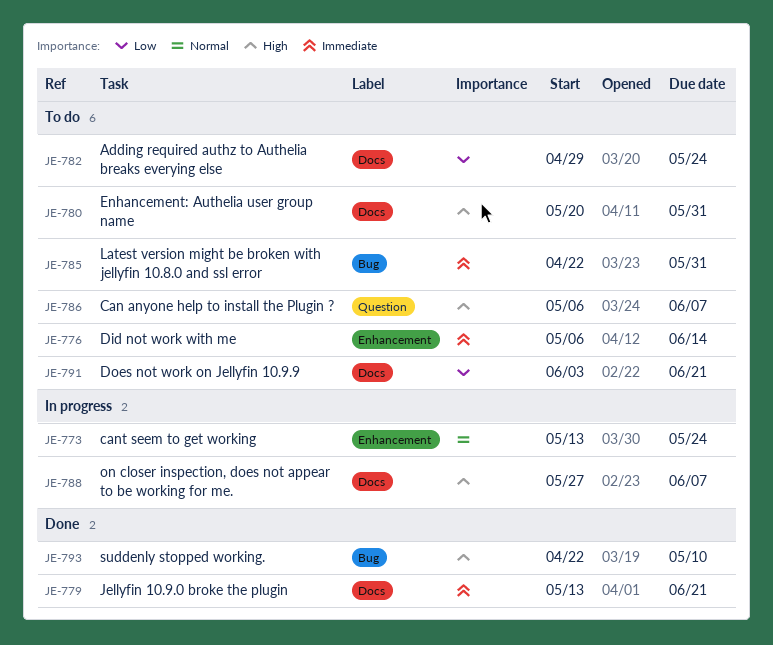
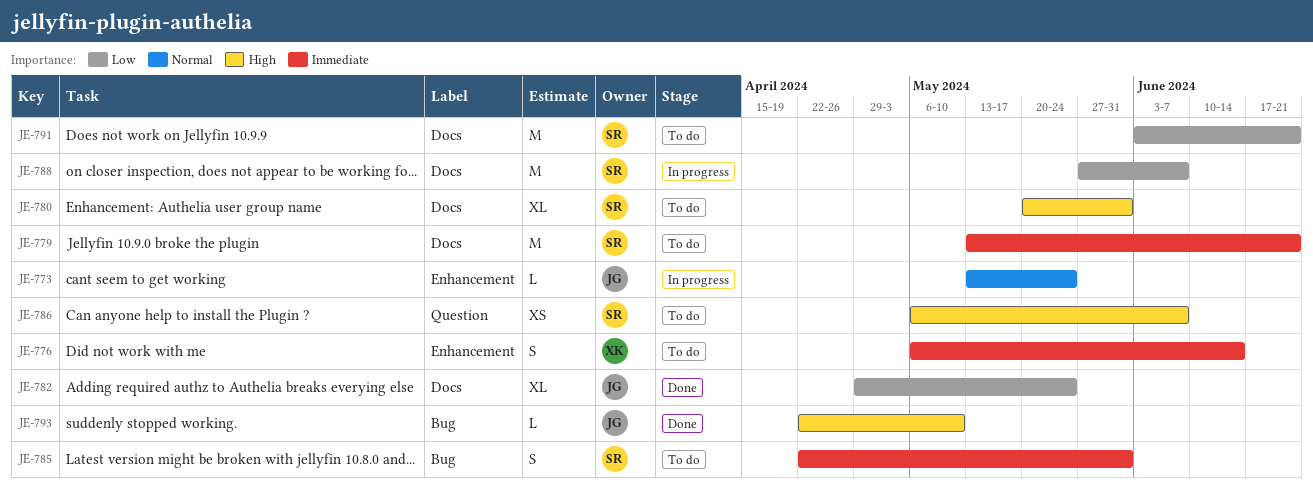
JE-779, status: Done -> To do
JE-782, status: To do -> Done
JE-788, priority: High -> Low

